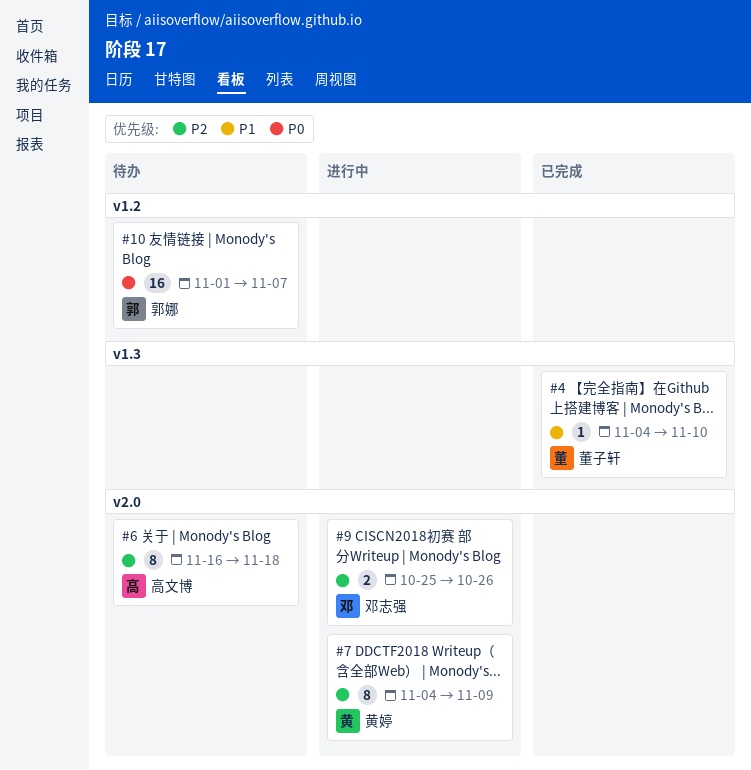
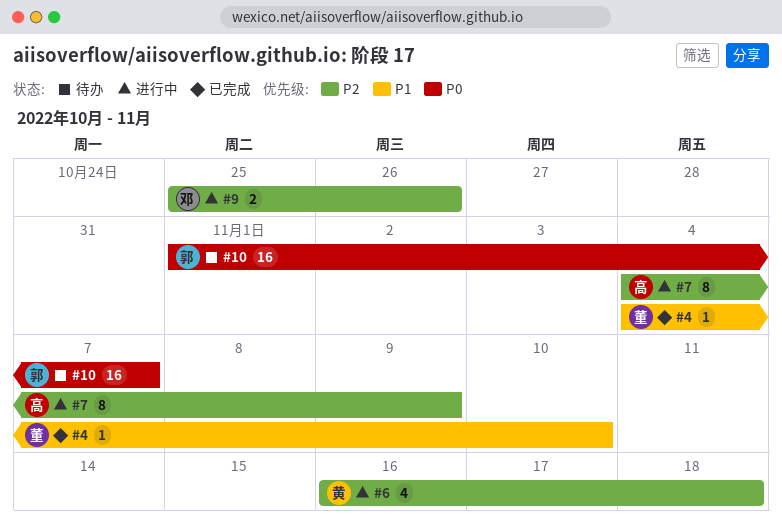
#6, status: 待办 -> 进行中
#6, owner: 高文博 -> 黄婷
#6, estimate: 8 -> 4
#7, owner: 黄婷 -> 高文博

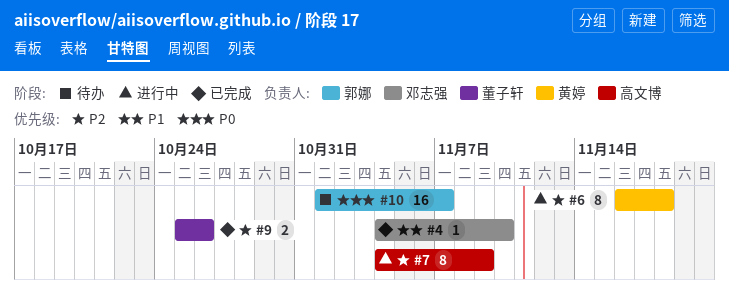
#4, owner: 董子轩 -> 邓志强
#6, estimate: 4 -> 8
#9, status: 进行中 -> 已完成
#9, owner: 邓志强 -> 董子轩

